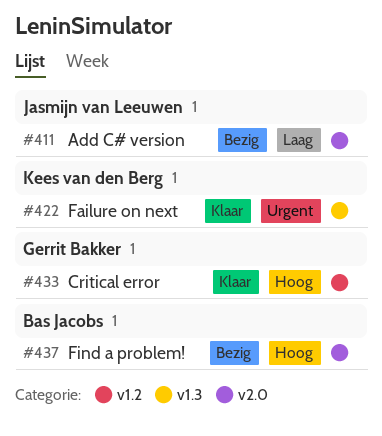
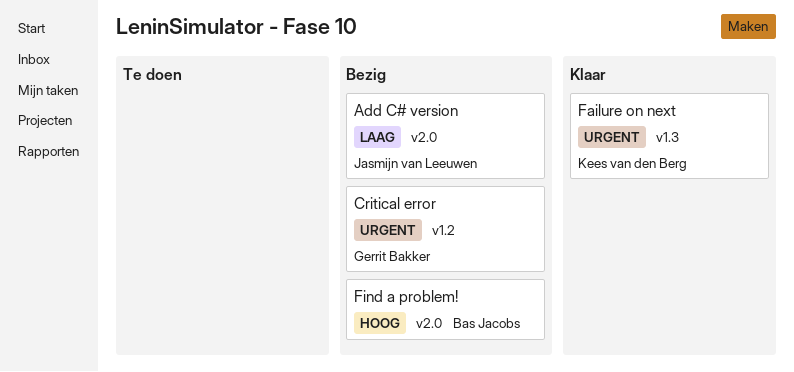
Critical error, status: Klaar -> Bezig
Critical error, priority: Hoog -> Urgent

